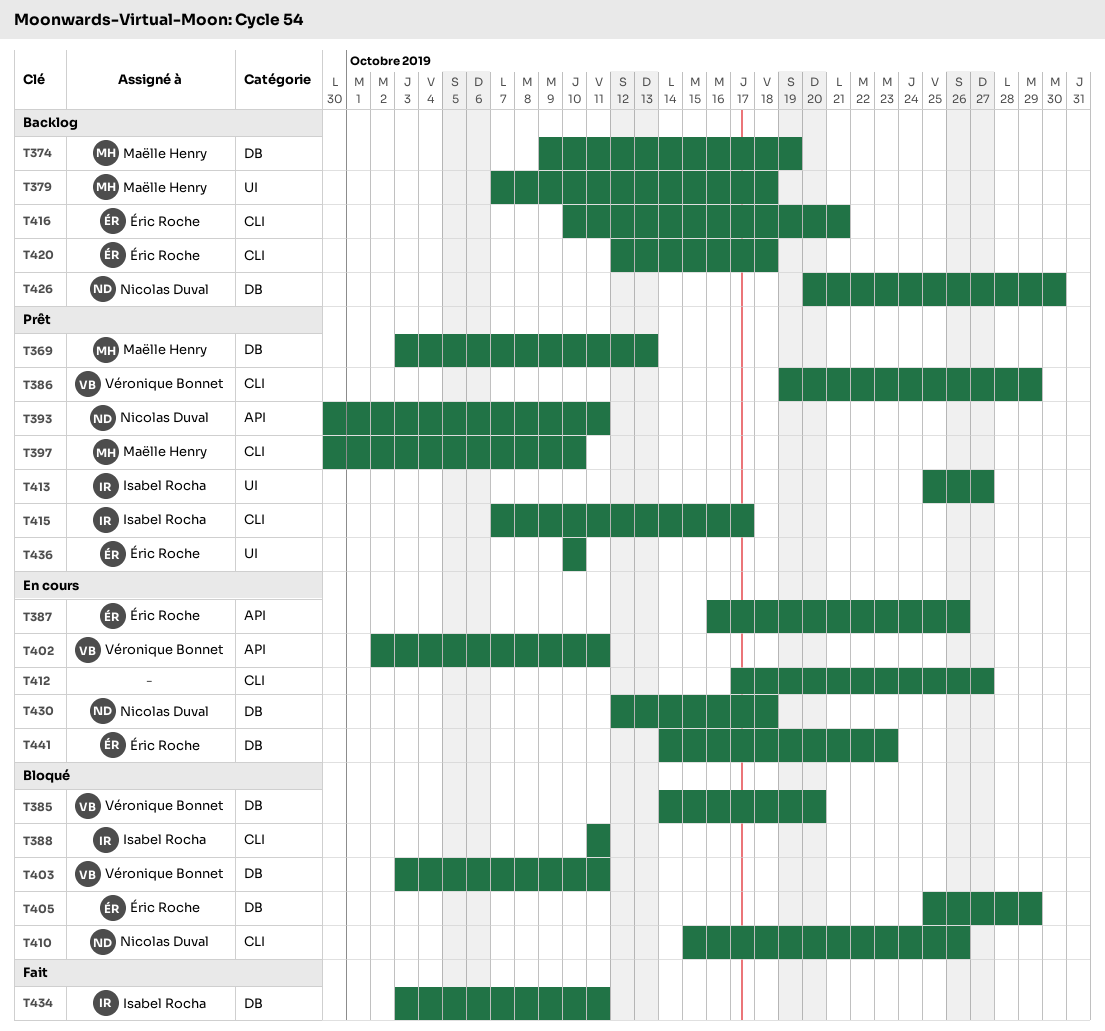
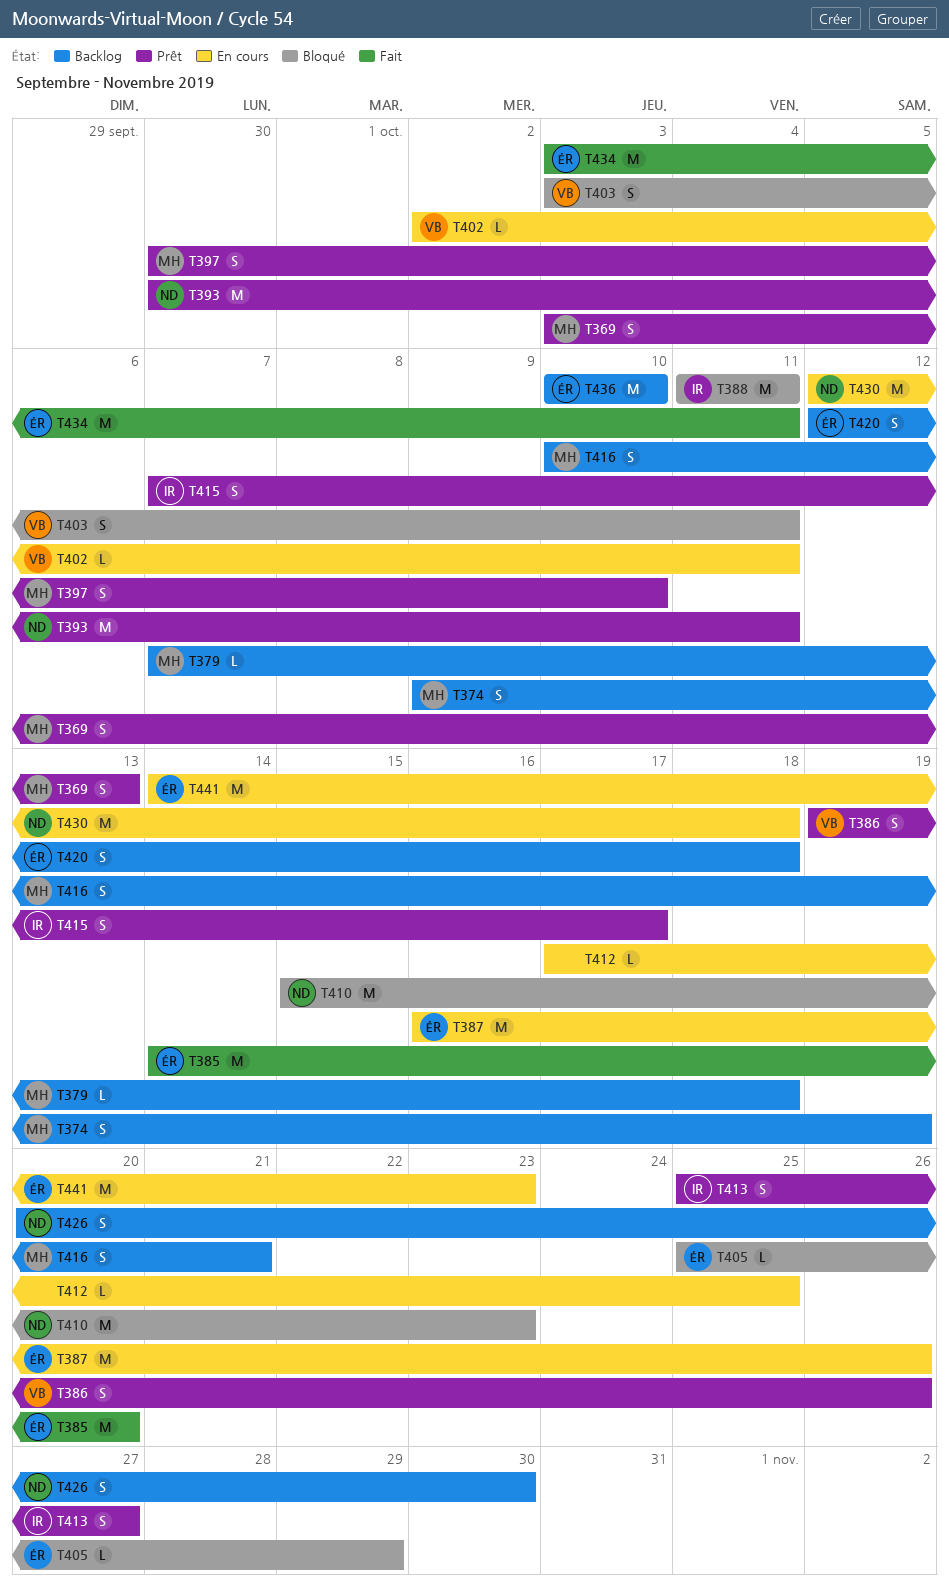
T385, status: Bloqué -> Fait
T385, owner: Véronique Bonnet -> Éric Roche
T386, due: Oct 29 -> Oct 26
T410, due: Oct 26 -> Oct 23
T412, due: Oct 27 -> Oct 25
T416, owner: Éric Roche -> Maëlle Henry
T434, owner: Isabel Rocha -> Éric Roche
T436, status: Prêt -> Backlog

